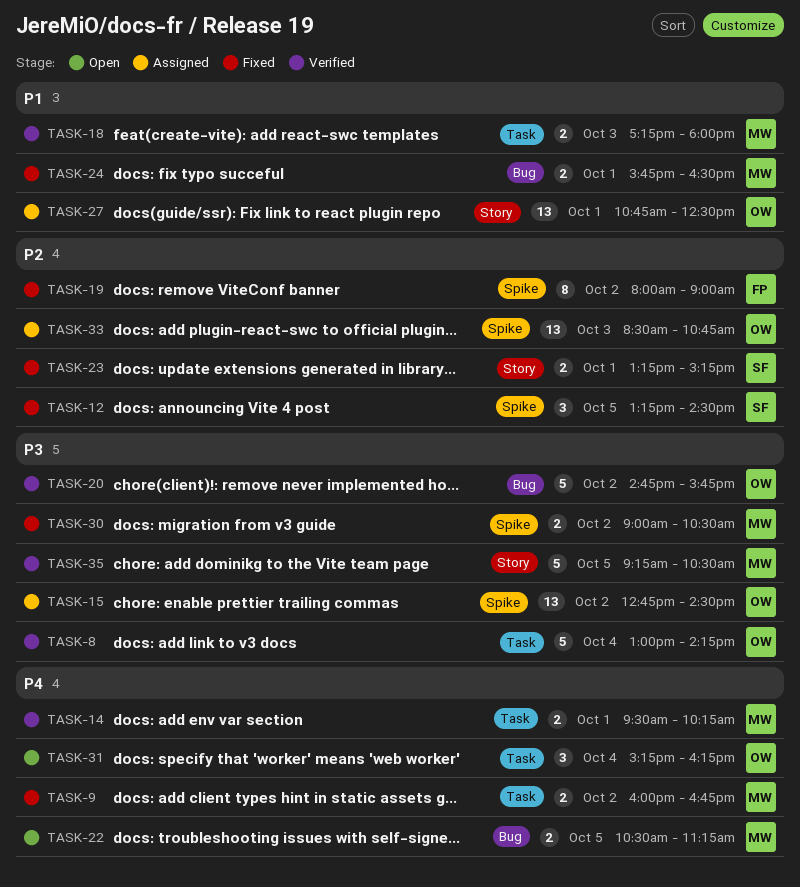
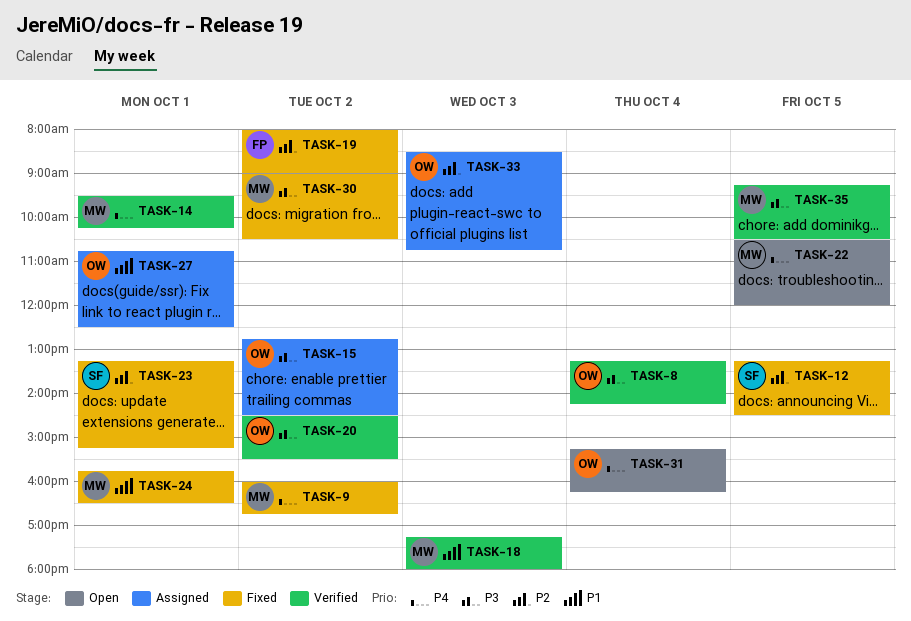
TASK-8, begins: 13:00 -> 13:15
TASK-20, begins: 14:45 -> 14:30
TASK-20, ends: 15:45 -> 15:30
TASK-22, ends: 11:15 -> 12:00

